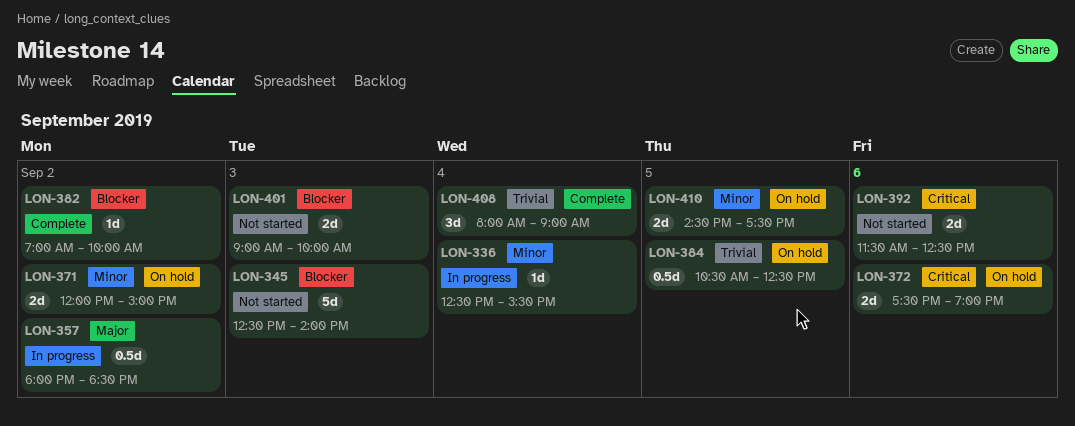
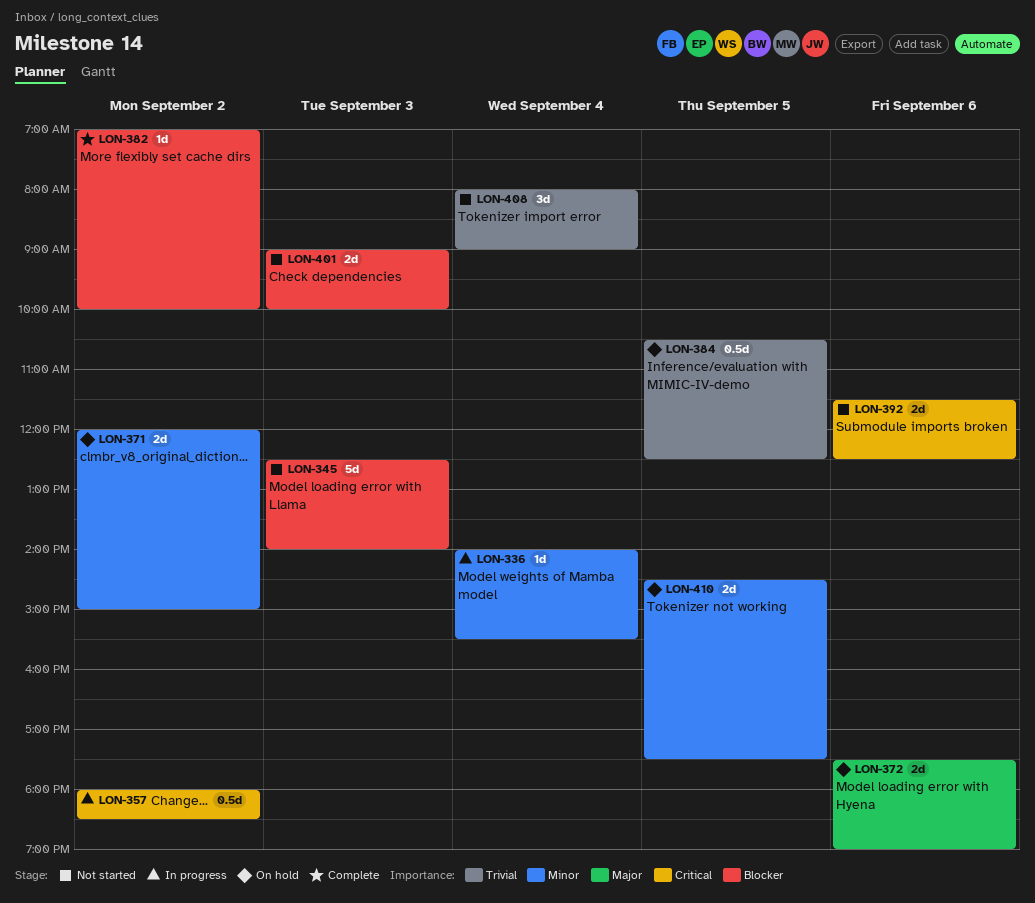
LON-336, begins: 12:30 -> 14:00
LON-357, priority: Major -> Critical
LON-372, priority: Critical -> Major
LON-408, status: Complete -> Not started

